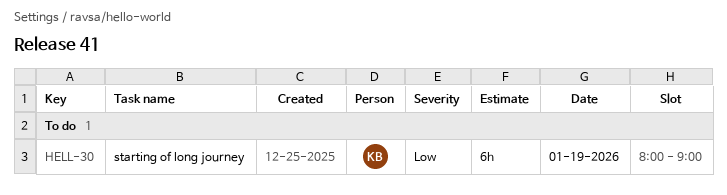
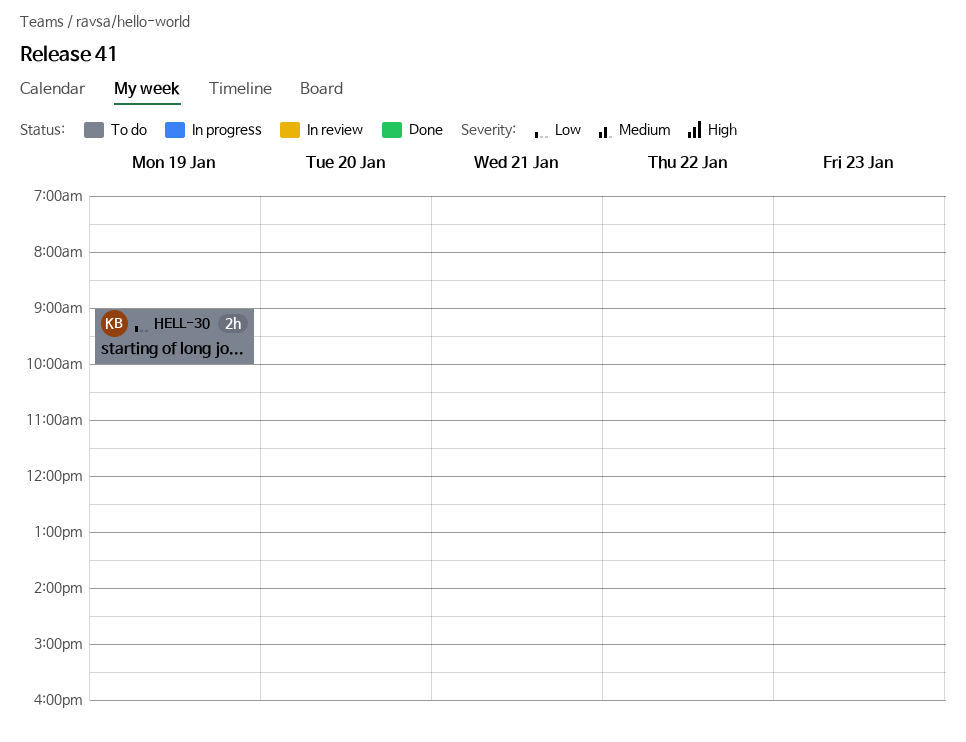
HELL-30, estimate: 6h -> 2h
HELL-30, begins: 08:00 -> 09:00
HELL-30, ends: 09:00 -> 10:00

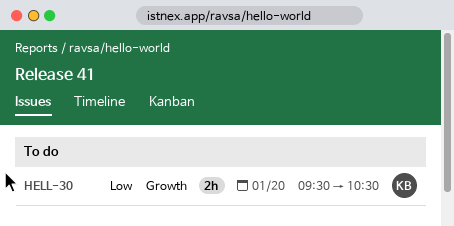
HELL-30, day: Jan 19 -> Jan 20
HELL-30, begins: 09:00 -> 09:30
HELL-30, ends: 10:00 -> 10:30

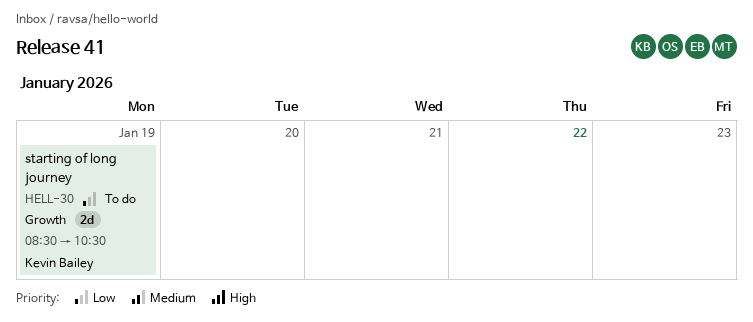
HELL-30, estimate: 2h -> 2d
HELL-30, day: Jan 20 -> Jan 19
HELL-30, begins: 09:30 -> 08:30

